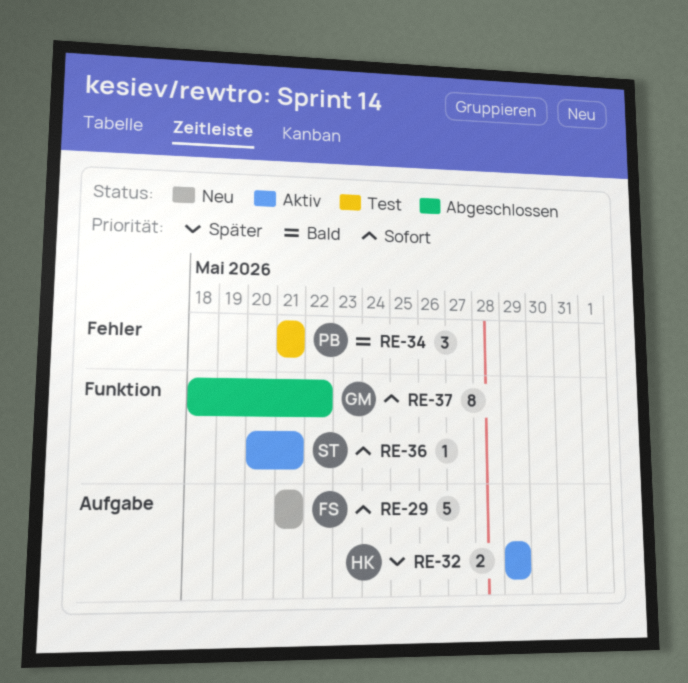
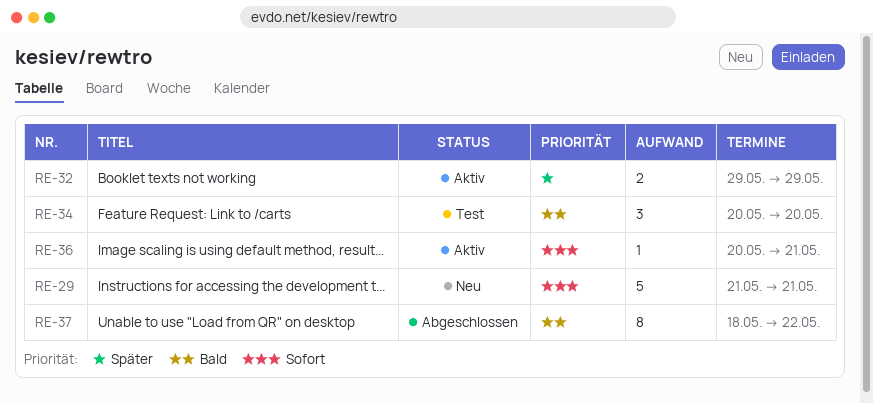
RE-34, start: May 21 -> May 20
RE-34, due: May 21 -> May 20
RE-37, priority: Sofort -> Bald

